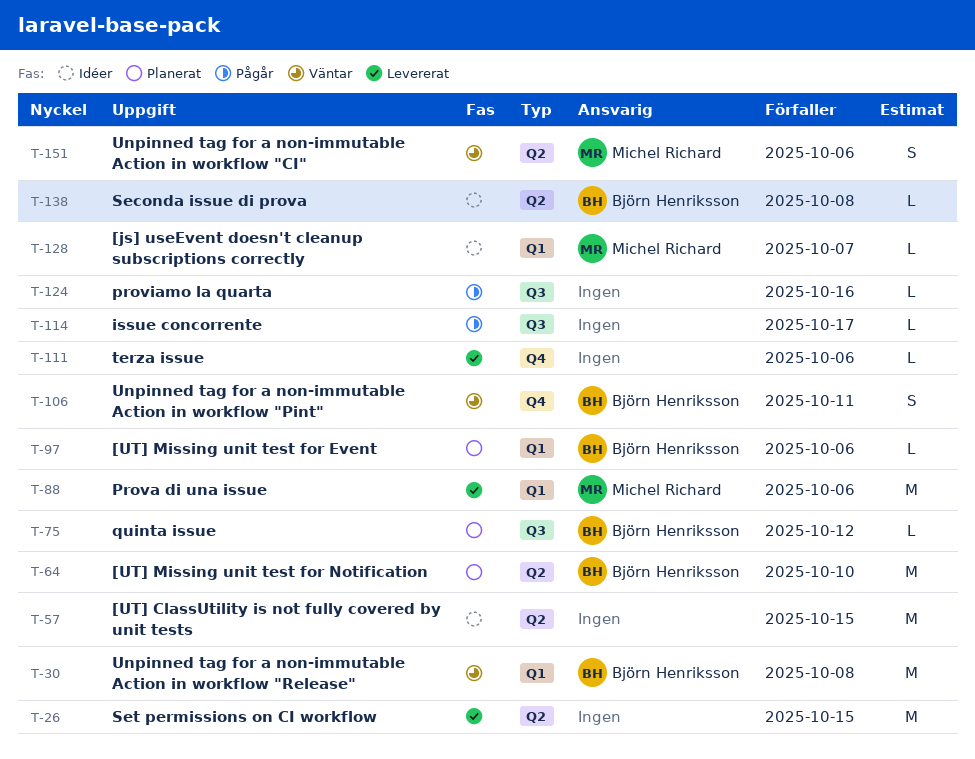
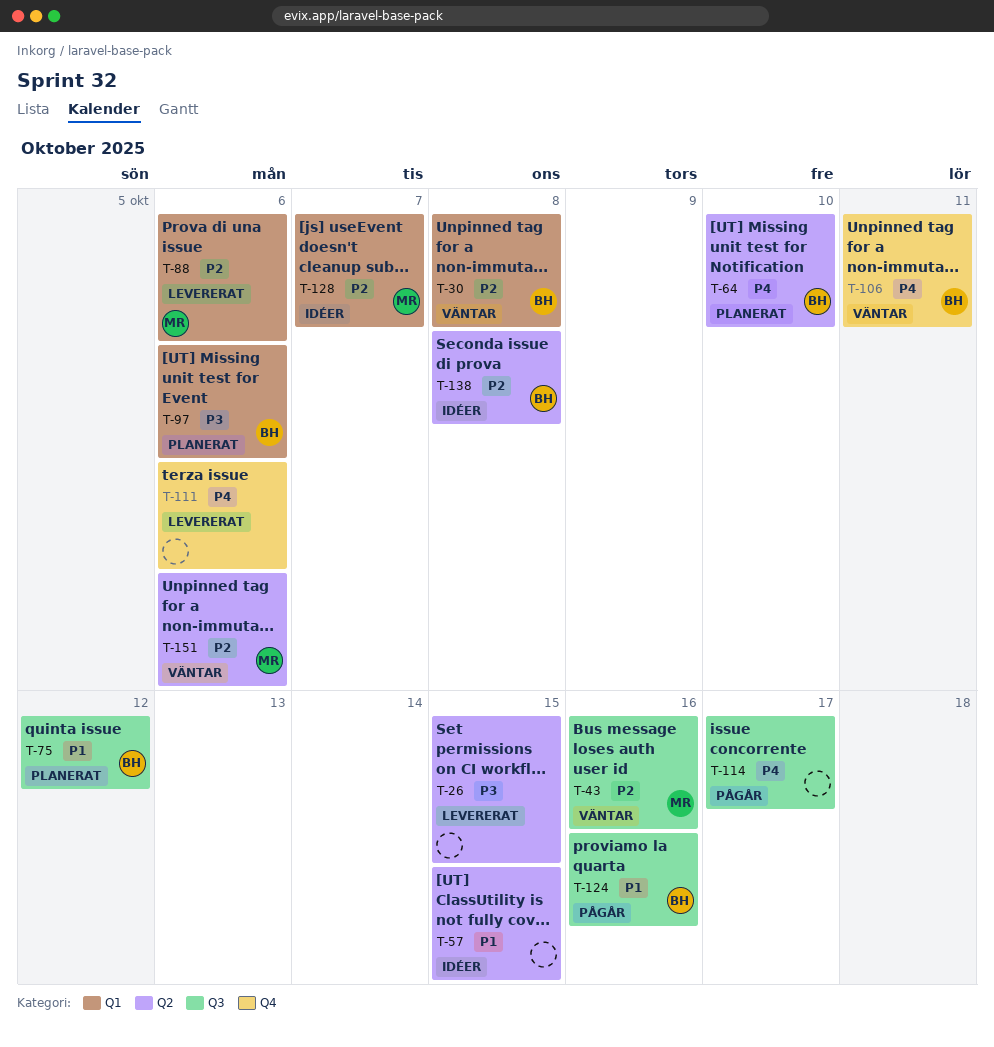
T-43: none -> present
T-124, owner: none -> Björn Henriksson

